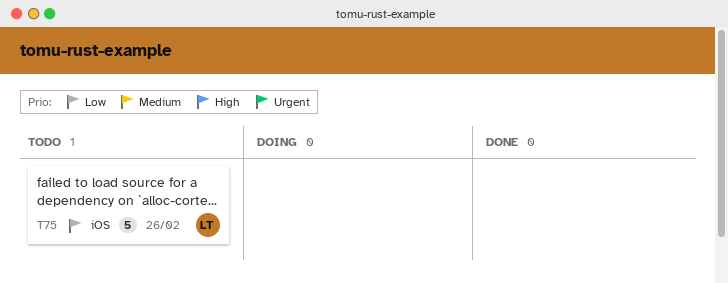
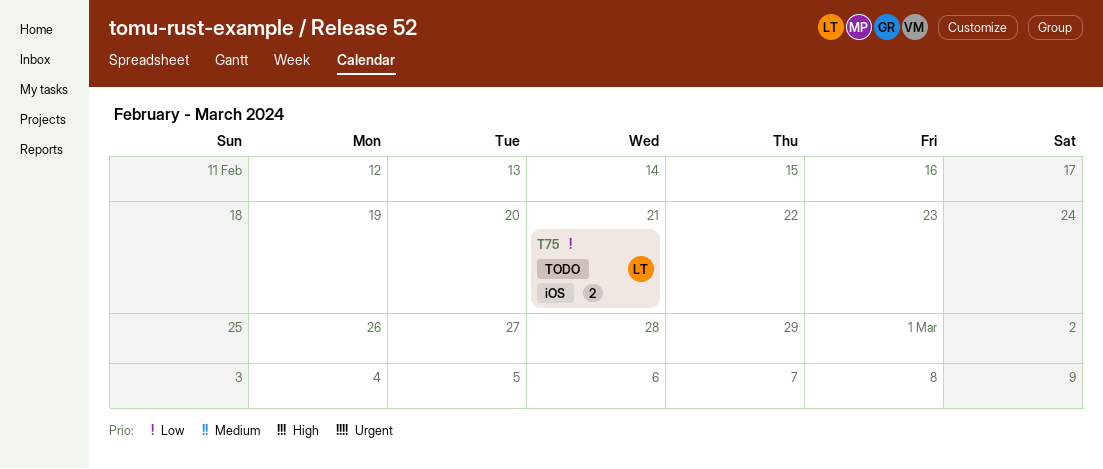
T75, estimate: 5 -> 2
T75, due: Feb 26 -> Feb 21

